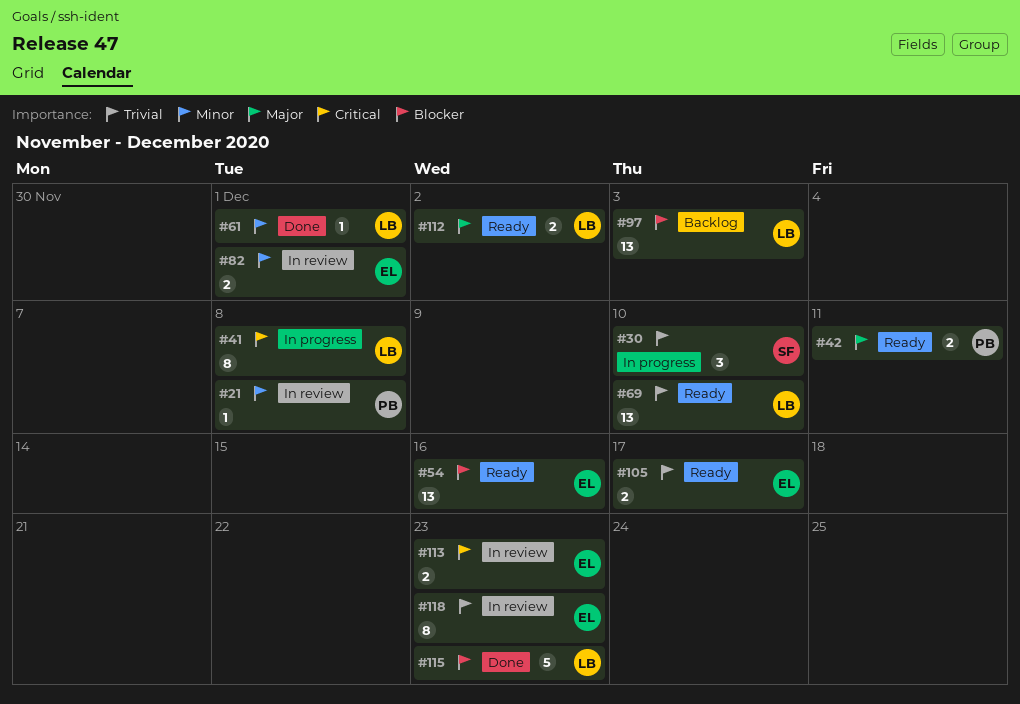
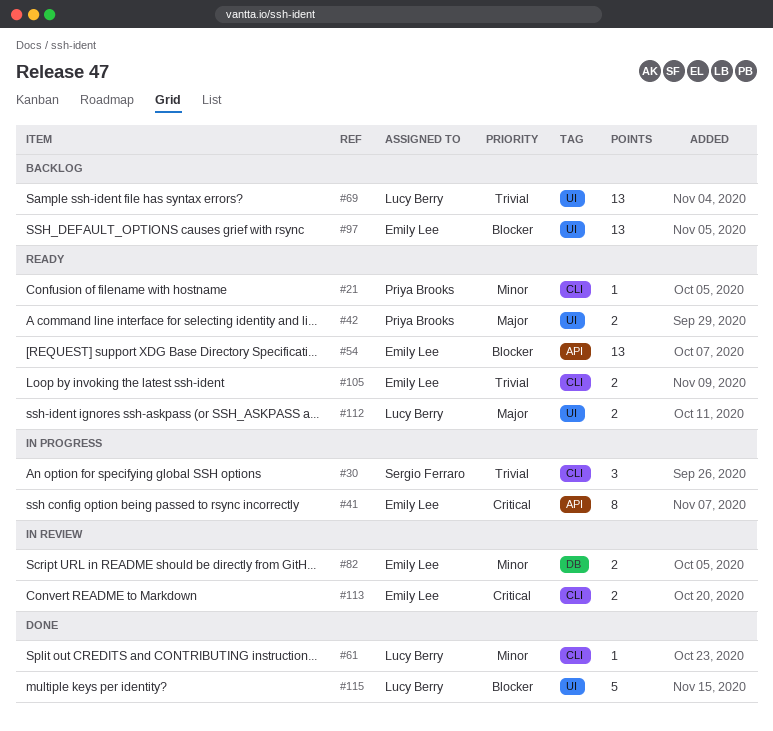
#21, status: In review -> Ready
#41, owner: Lucy Berry -> Emily Lee
#69, status: Ready -> Backlog
#97, owner: Lucy Berry -> Emily Lee
#118: present -> none

